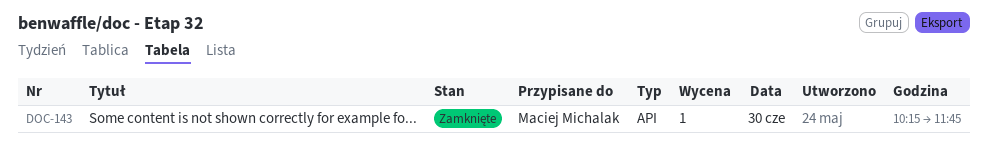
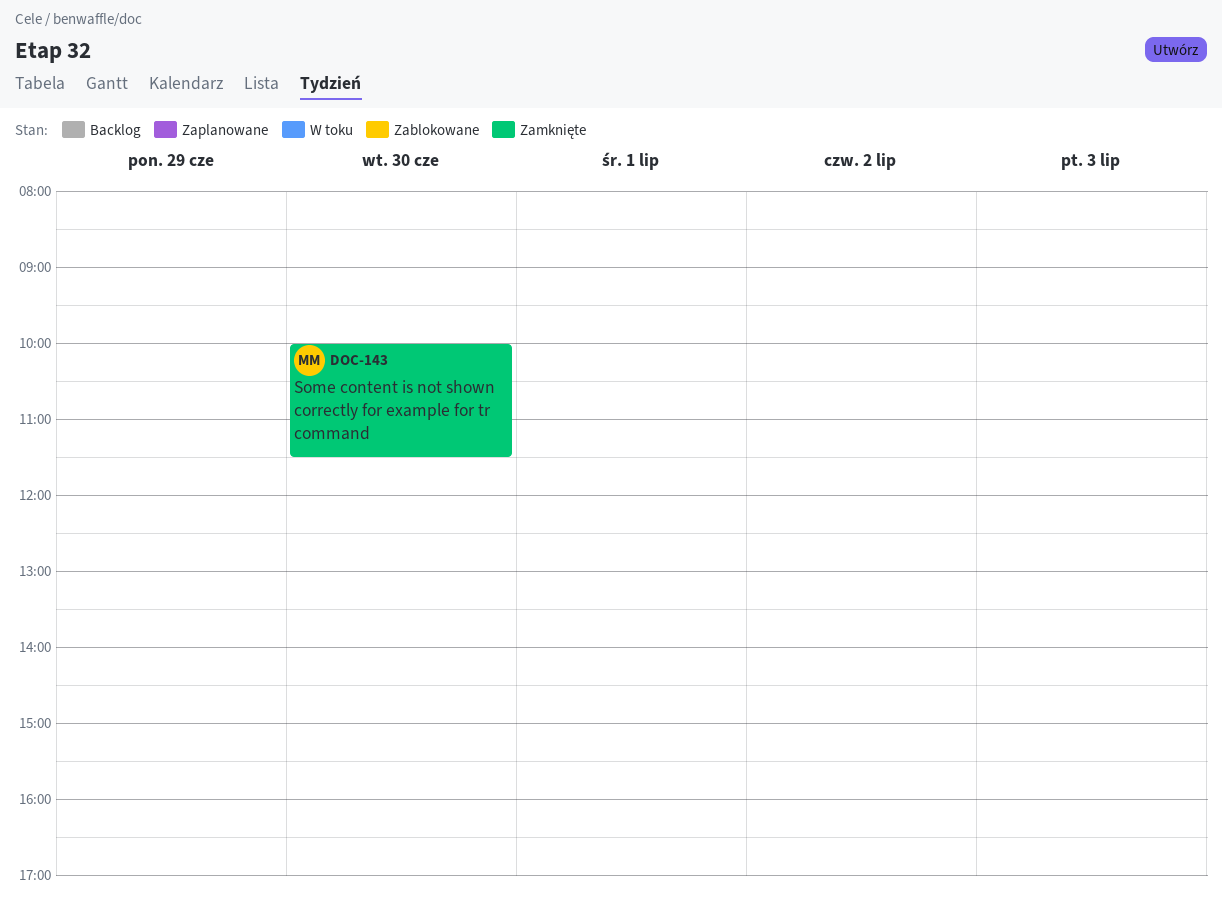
DOC-143, begins: 10:15 -> 10:00
DOC-143, ends: 11:45 -> 11:30

